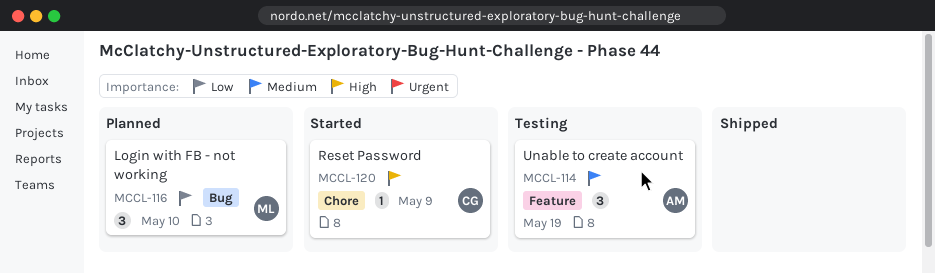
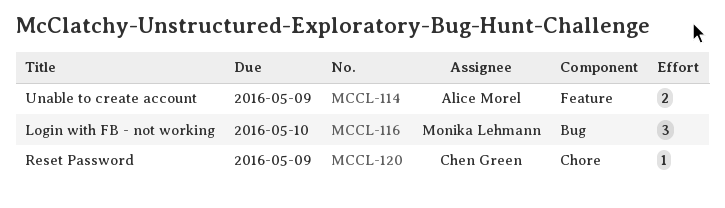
MCCL-114, estimate: 3 -> 2
MCCL-114, due: May 19 -> May 9

